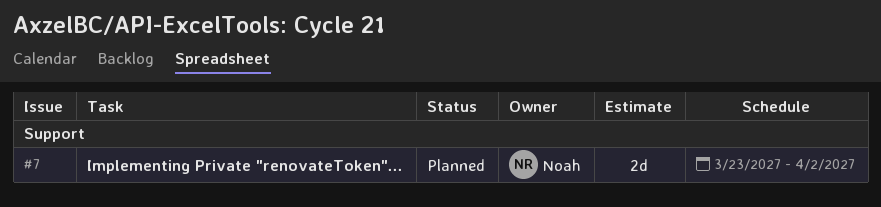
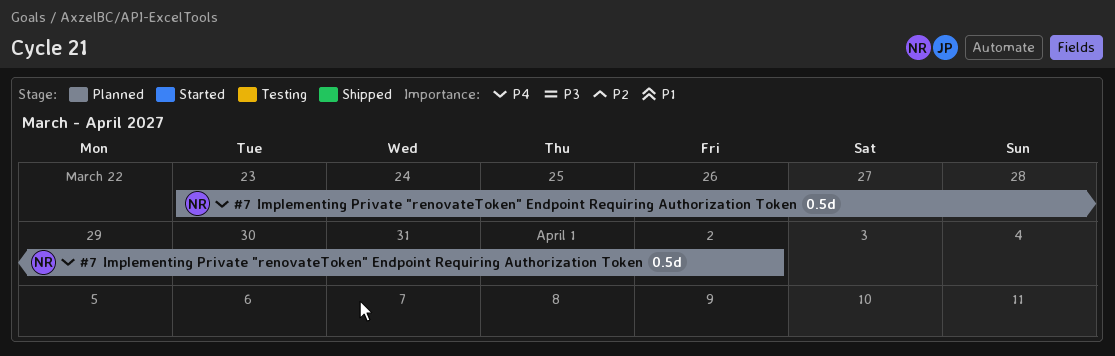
#7, estimate: 2d -> 0.5d

